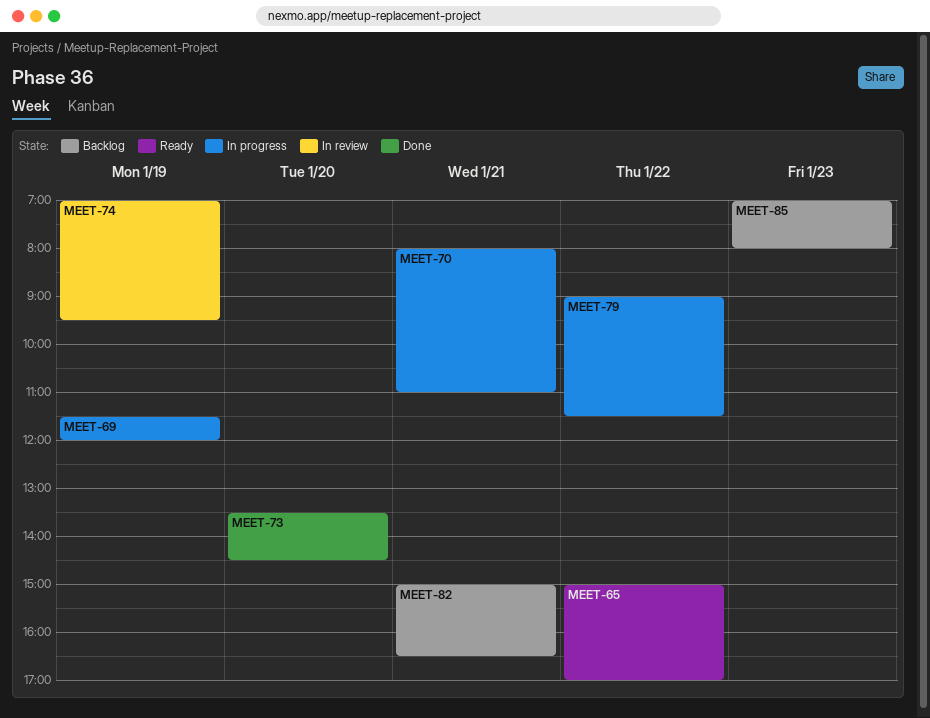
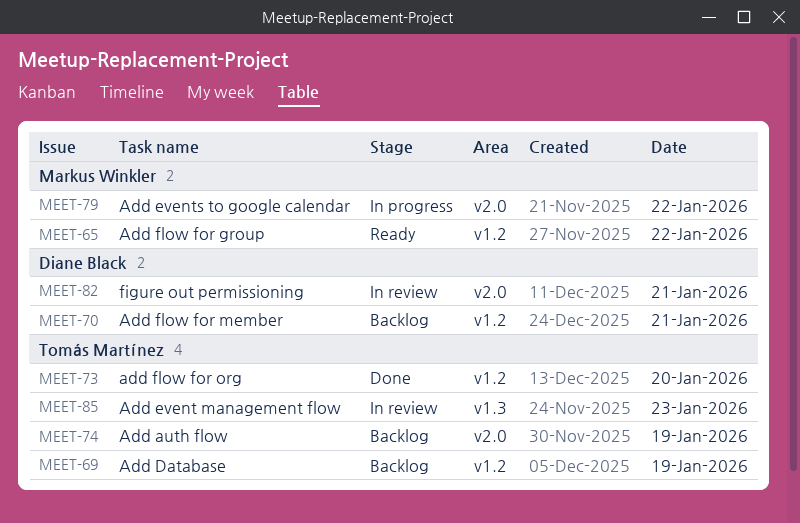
MEET-69, status: In progress -> Backlog
MEET-70, status: In progress -> Backlog
MEET-74, status: In review -> Backlog
MEET-82, status: Backlog -> In review
MEET-85, status: Backlog -> In review

